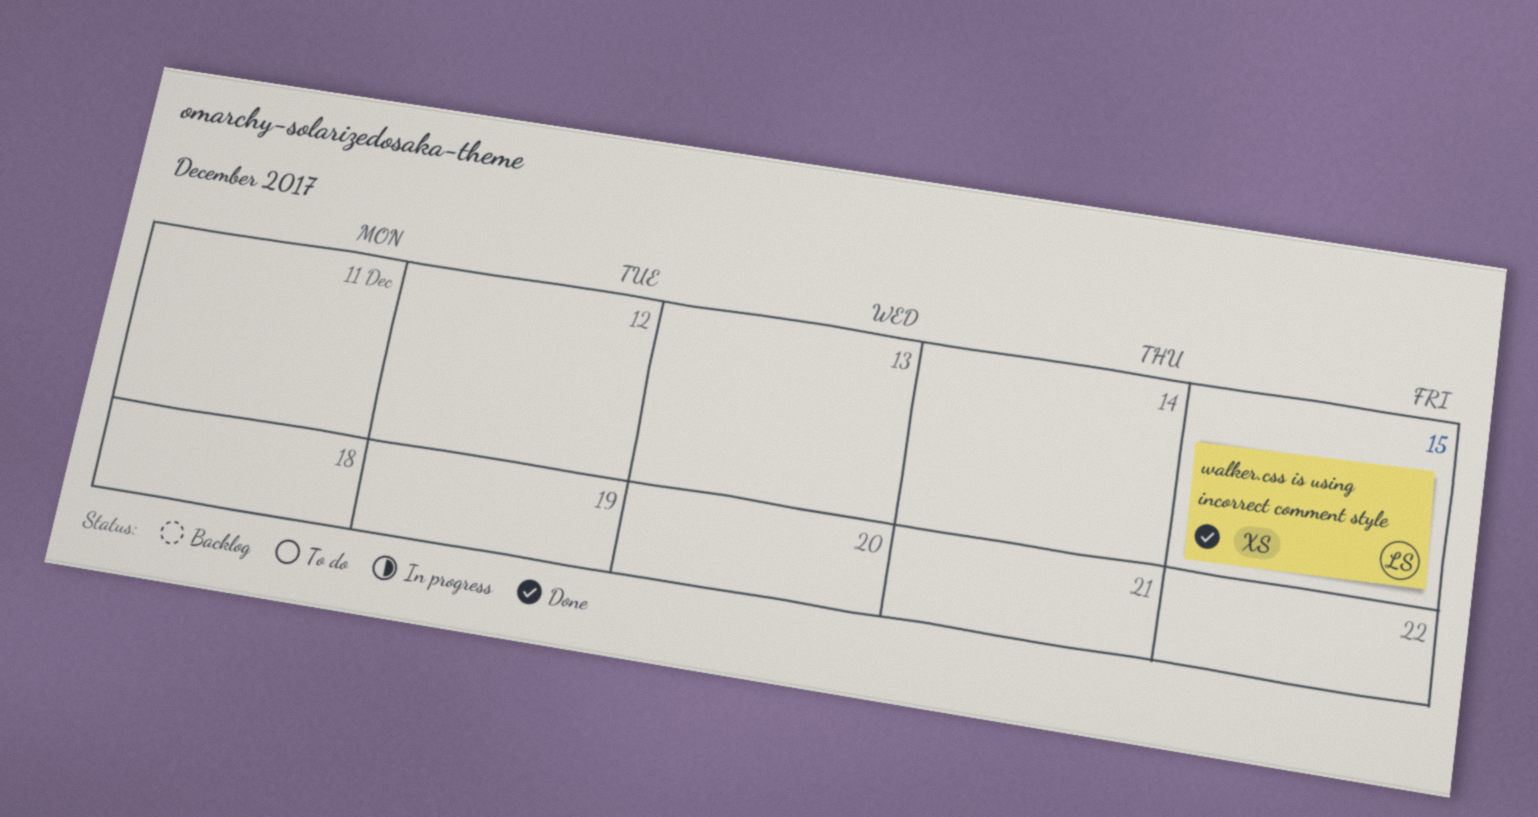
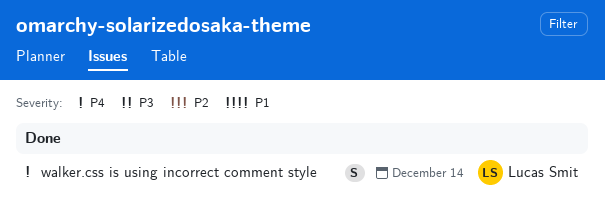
walker.css is using incorrect comment style, estimate: XS -> S
walker.css is using incorrect comment style, due: Dec 15 -> Dec 14

